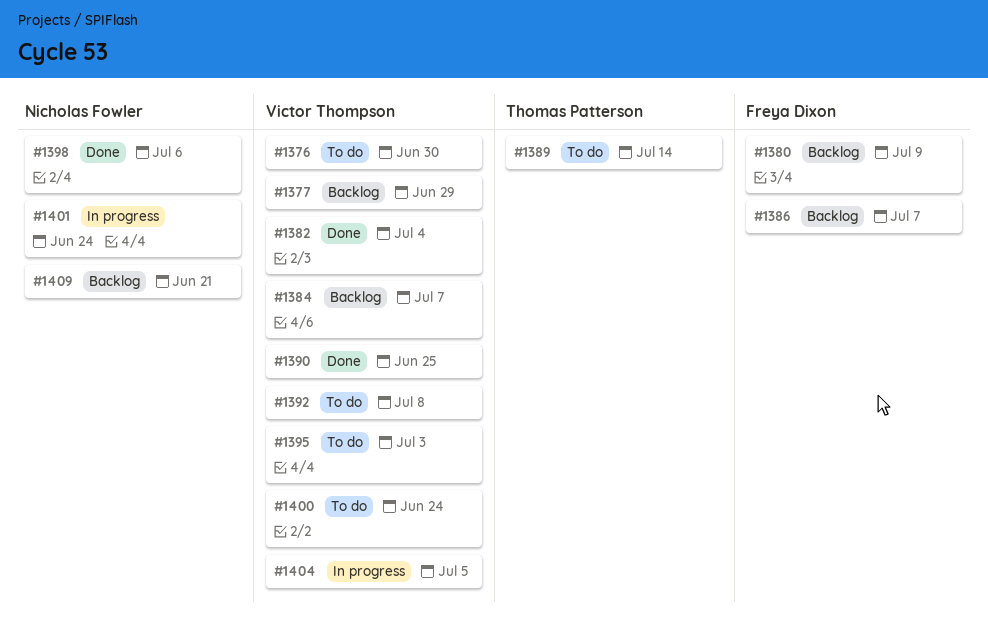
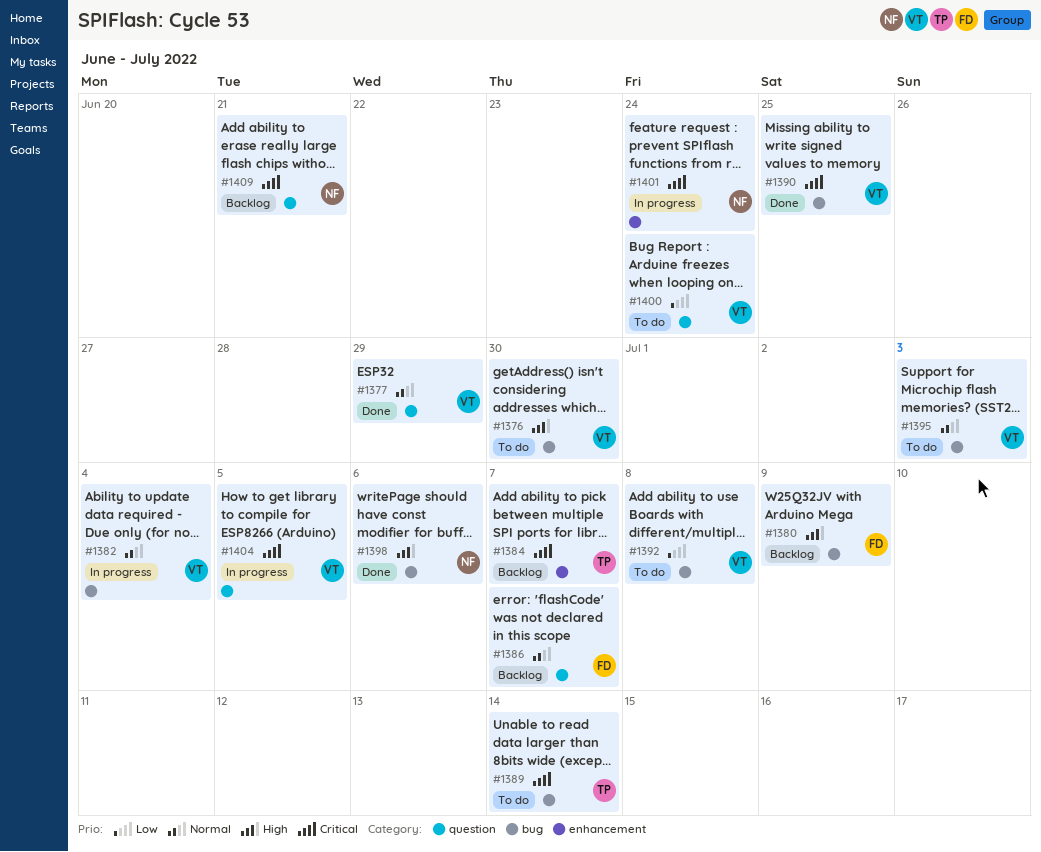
#1377, status: Backlog -> Done
#1382, status: Done -> In progress
#1384, owner: Victor Thompson -> Thomas Patterson

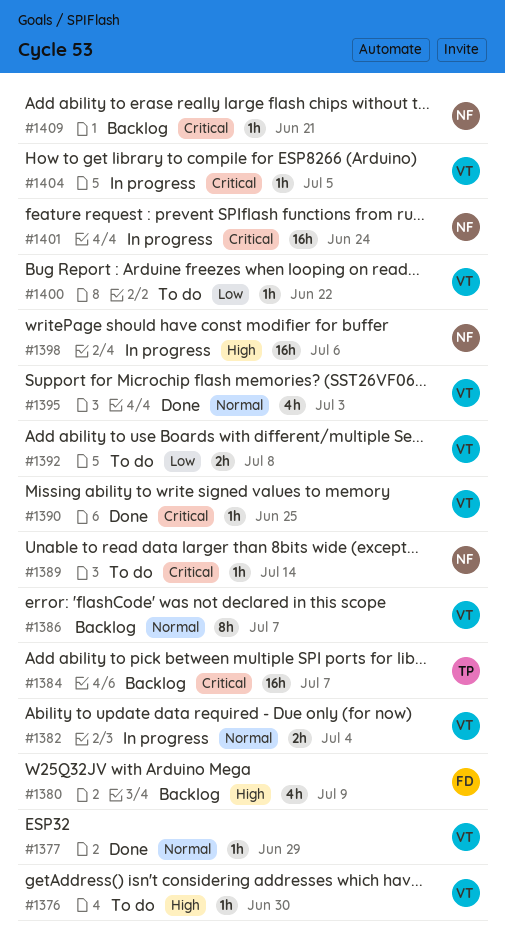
#1386, owner: FD -> VT
#1389, owner: TP -> NF
#1395, status: To do -> Done
#1398, status: Done -> In progress
#1400, due: Jun 24 -> Jun 22

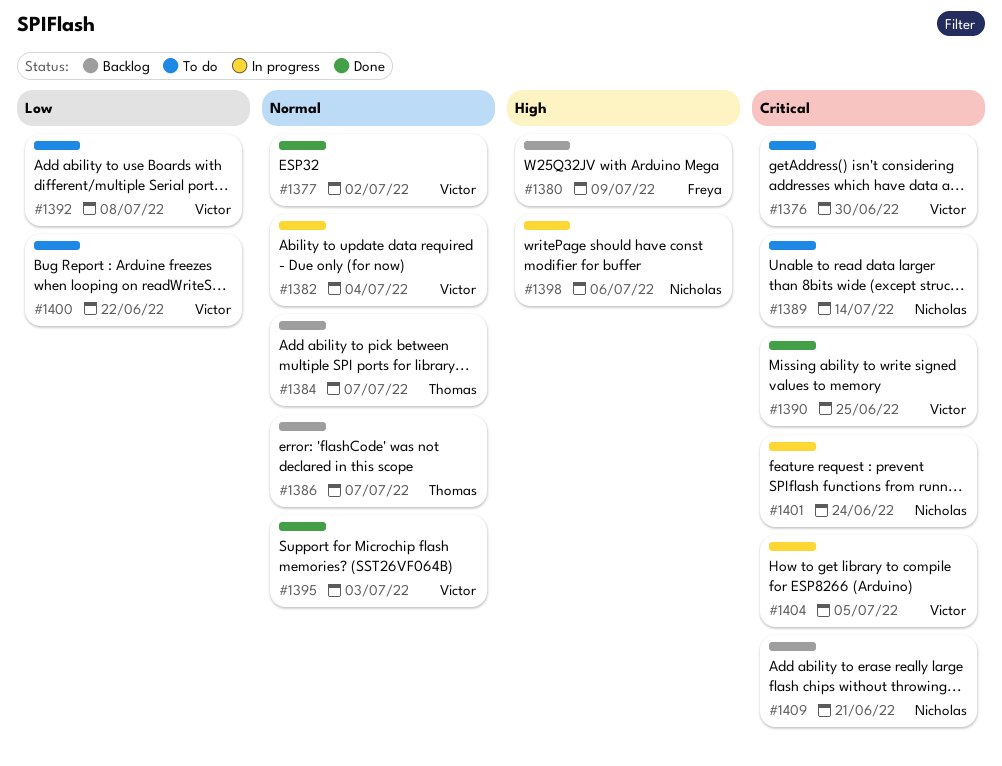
#1376, priority: High -> Critical
#1377, due: Jun 29 -> Jul 2
#1384, priority: Critical -> Normal
#1386, owner: Victor -> Thomas

